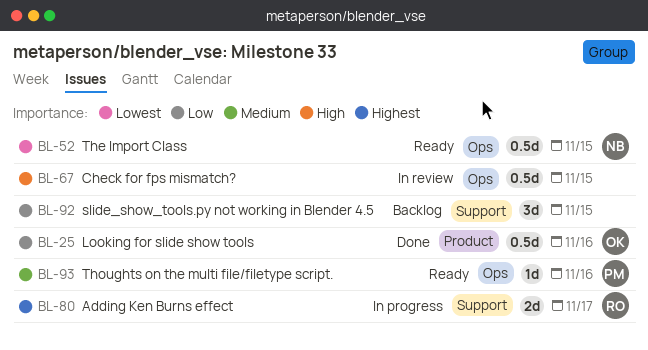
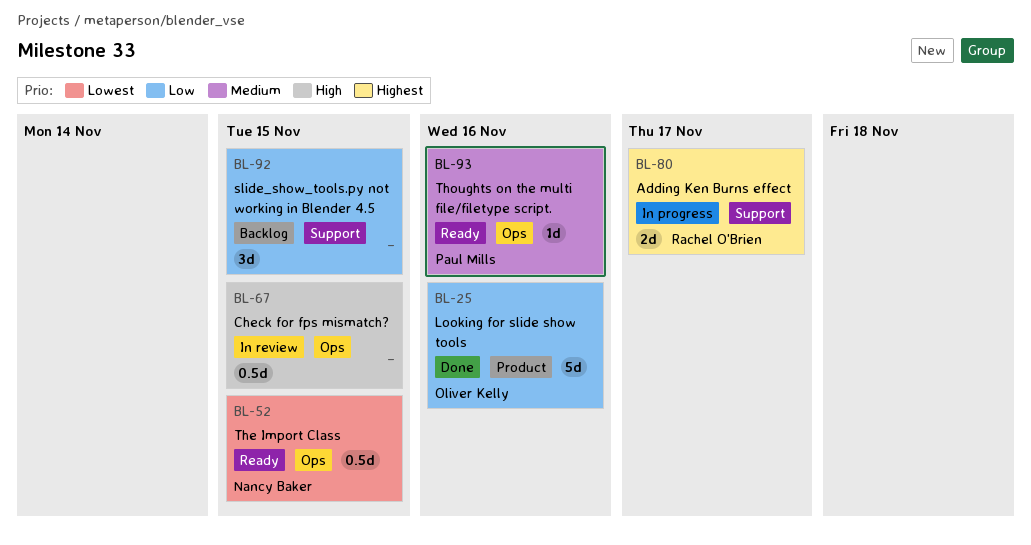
BL-25, estimate: 0.5d -> 5d

